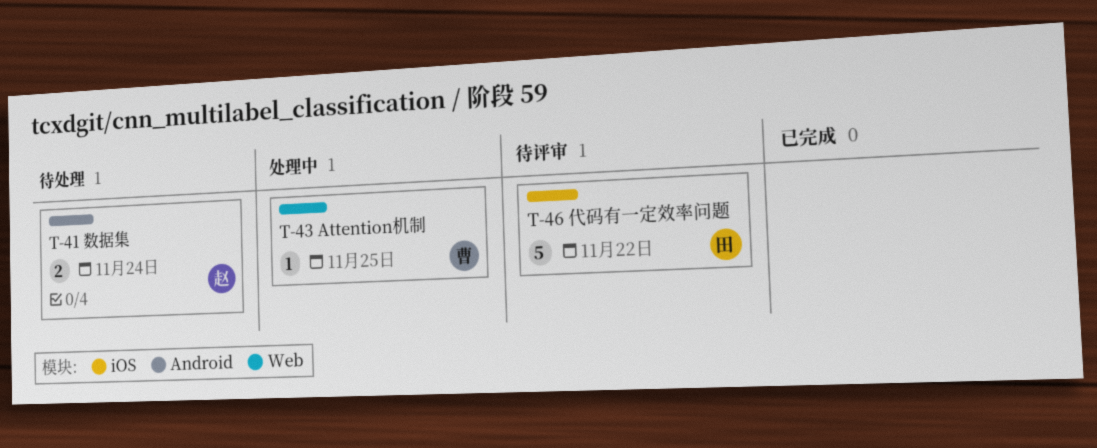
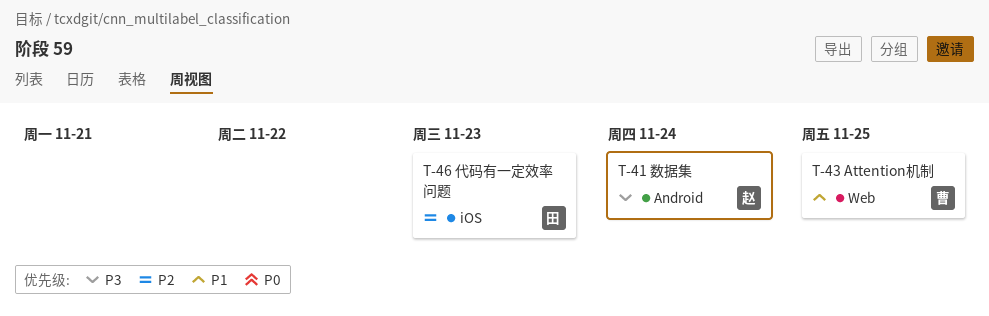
T-46, due: Nov 22 -> Nov 23

